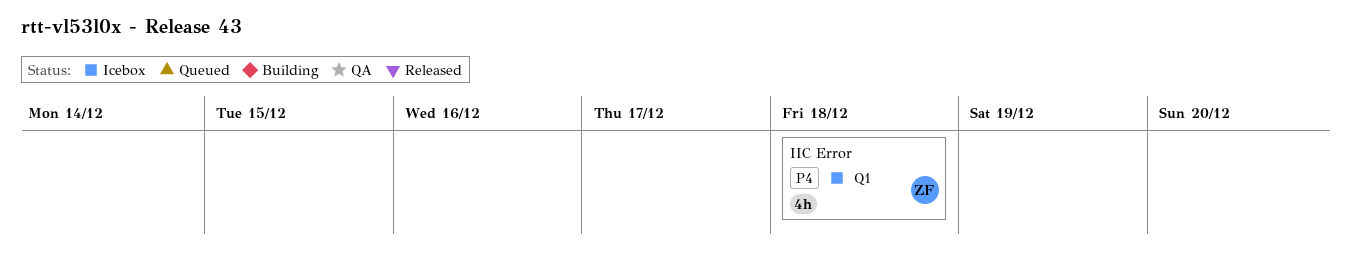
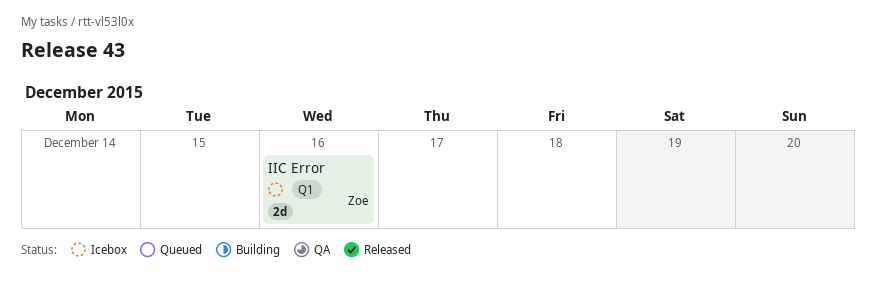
IIC Error, estimate: 4h -> 2d
IIC Error, due: Dec 18 -> Dec 16

